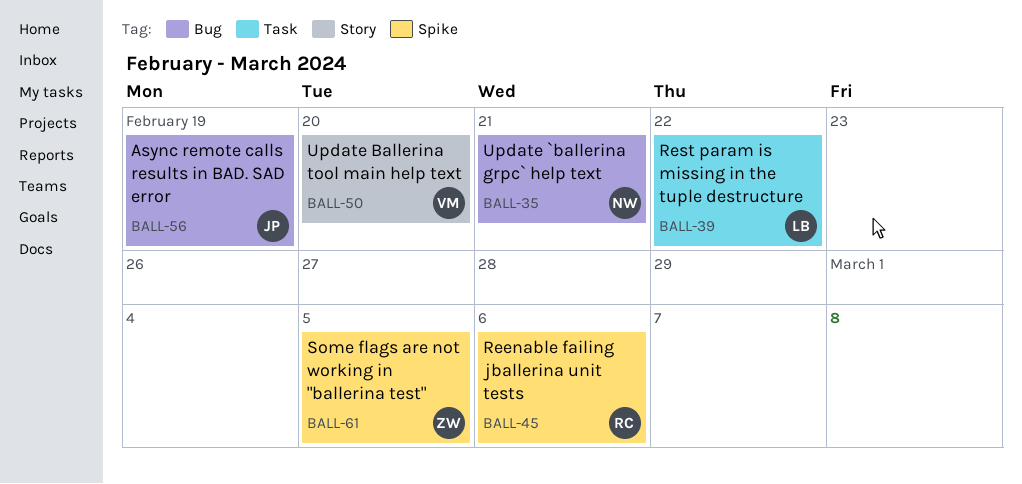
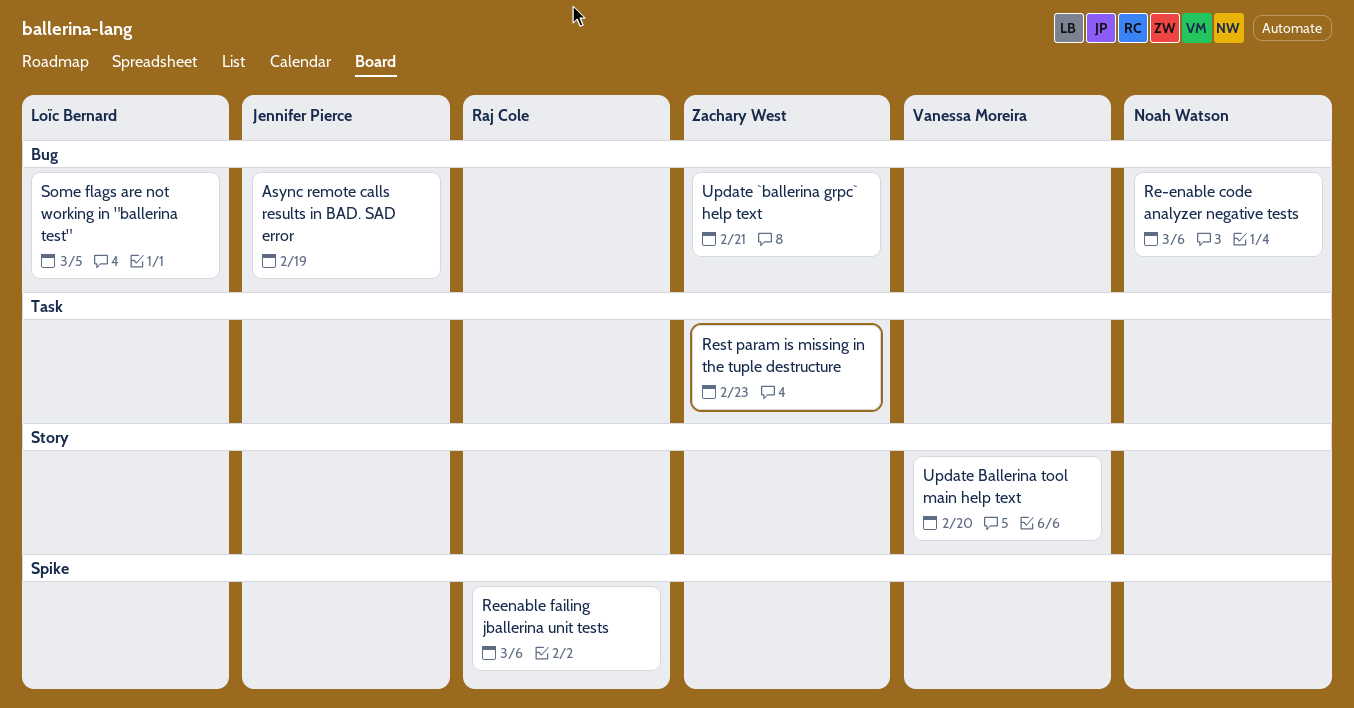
Re-enable code analyzer negative tests: none -> present
Rest param is missing in the tuple destructure, owner: Loïc Bernard -> Zachary West
Rest param is missing in the tuple destructure, due: Feb 22 -> Feb 23
Some flags are not working in "ballerina test", owner: Zachary West -> Loïc Bernard
Some flags are not working in "ballerina test", label: Spike -> Bug
Update `ballerina grpc` help text, owner: Noah Watson -> Zachary West

